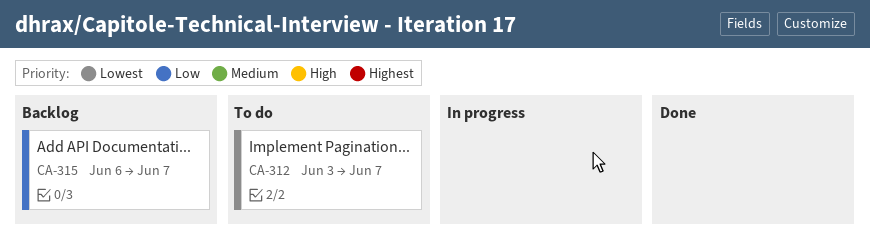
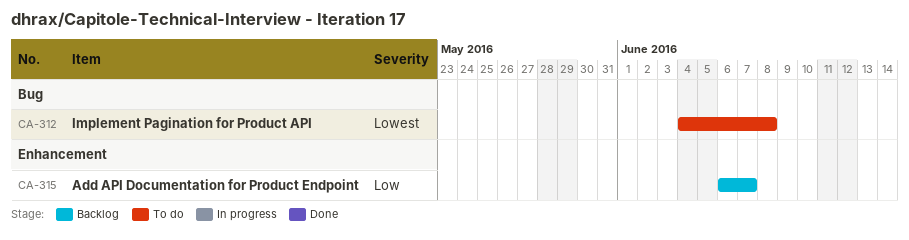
CA-312, start: Jun 3 -> Jun 4
CA-312, due: Jun 7 -> Jun 8

